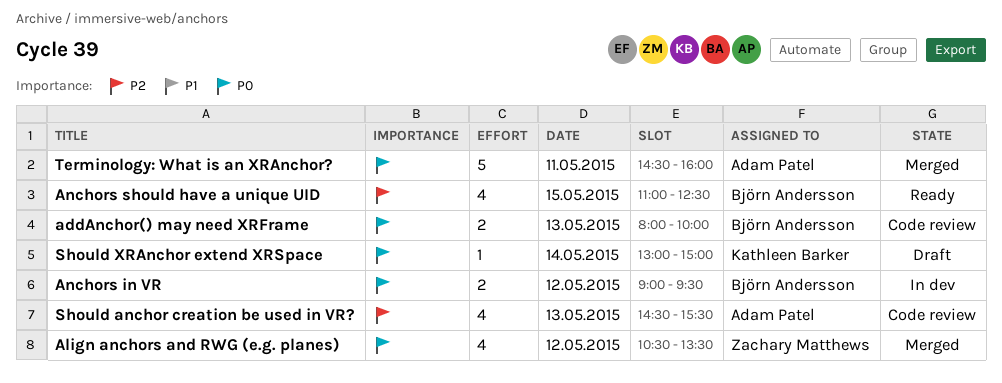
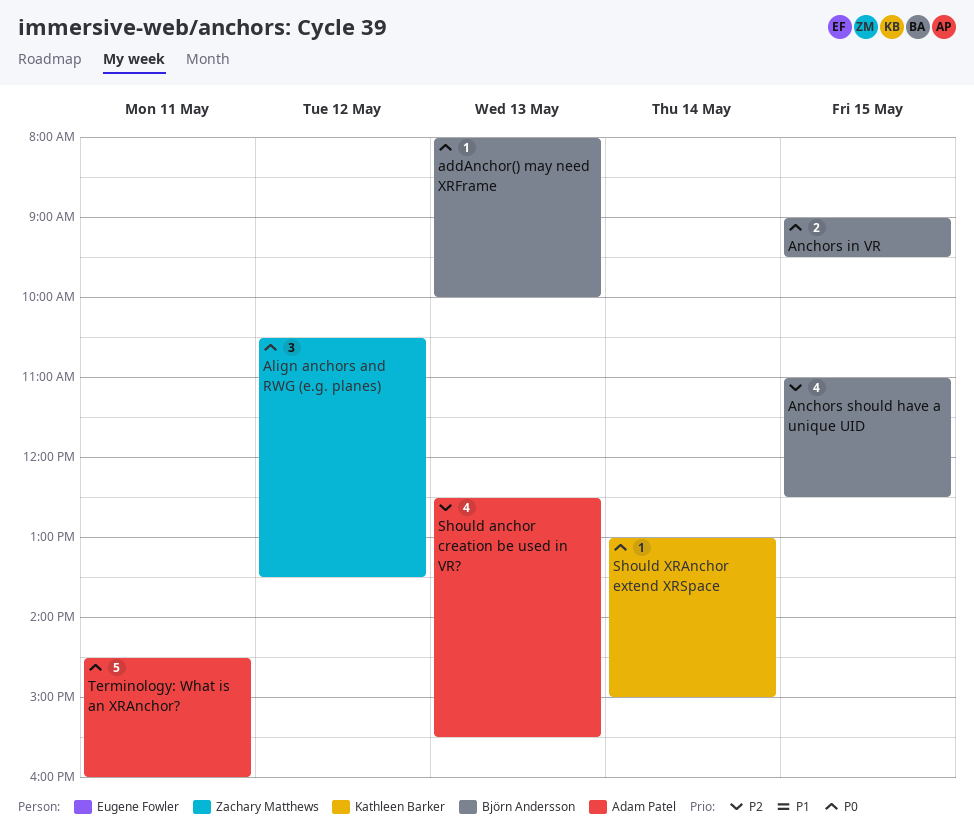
addAnchor() may need XRFrame, estimate: 2 -> 1
Align anchors and RWG (e.g. planes), estimate: 4 -> 3
Anchors in VR, day: May 12 -> May 15
Should anchor creation be used in VR?, begins: 14:30 -> 12:30

